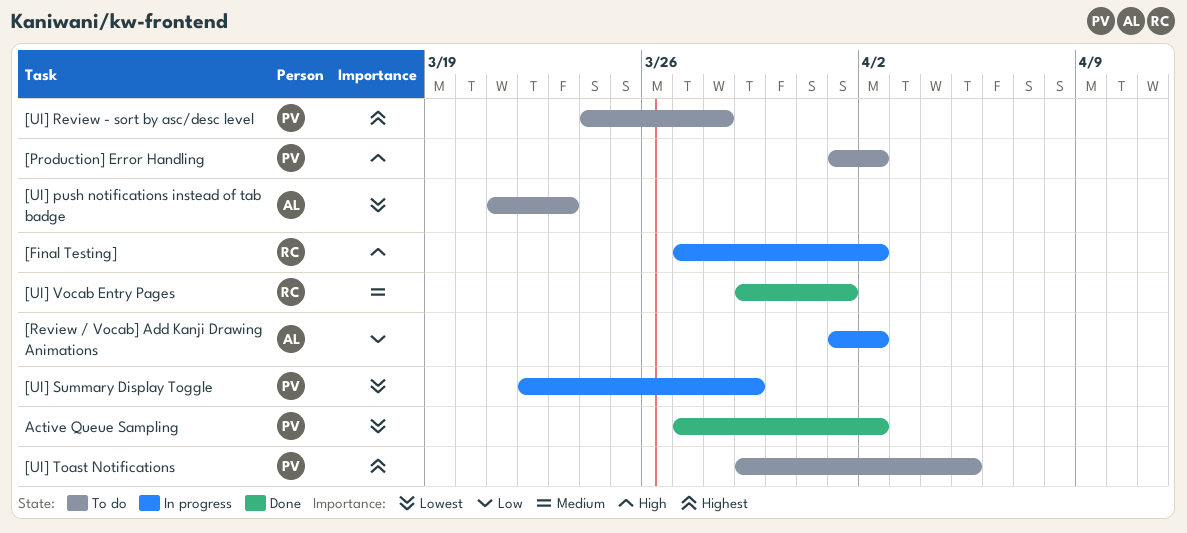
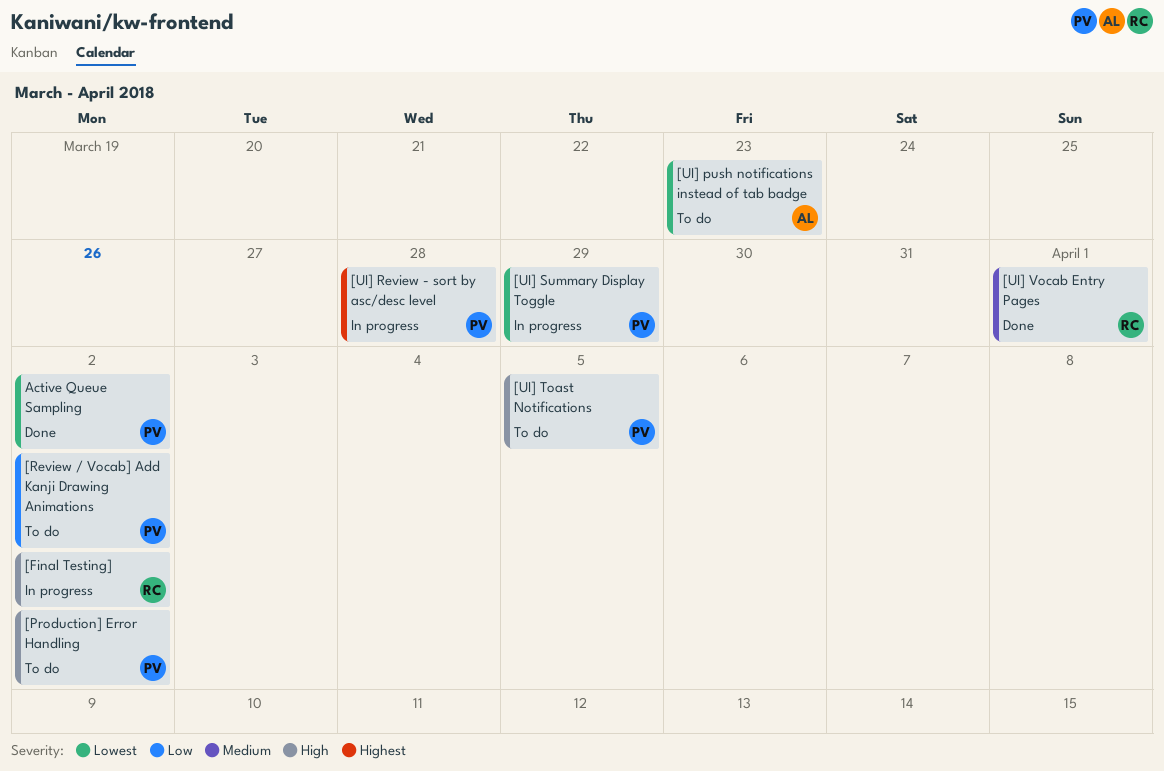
[Review / Vocab] Add Kanji Drawing Animations, status: In progress -> To do
[Review / Vocab] Add Kanji Drawing Animations, owner: AL -> PV
[UI] Review - sort by asc/desc level, status: To do -> In progress
[UI] Toast Notifications, priority: Highest -> High

